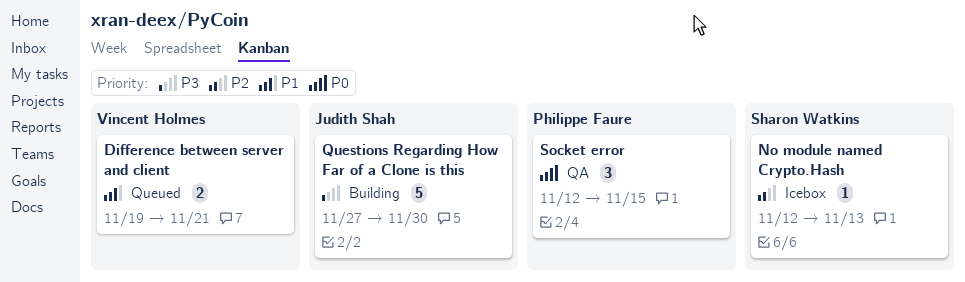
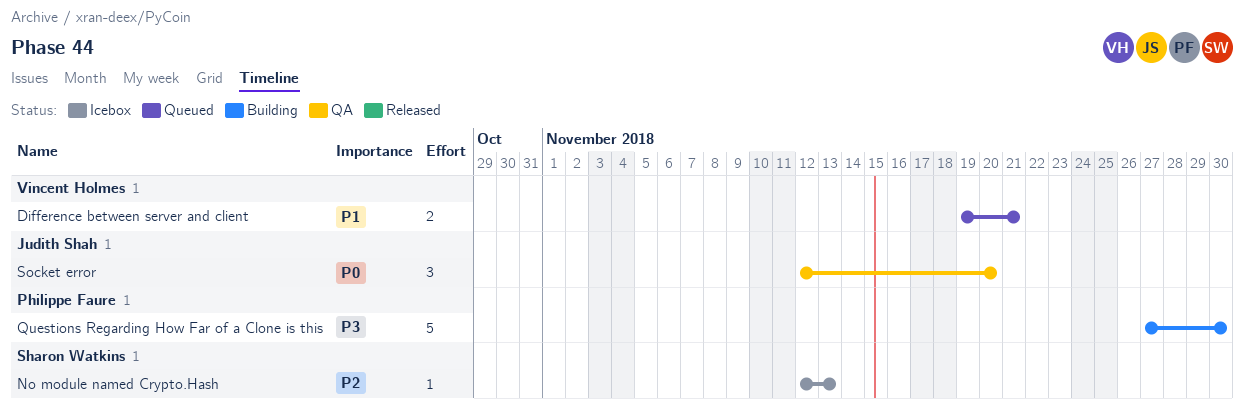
Questions Regarding How Far of a Clone is this, owner: Judith Shah -> Philippe Faure
Socket error, owner: Philippe Faure -> Judith Shah
Socket error, due: Nov 15 -> Nov 20

